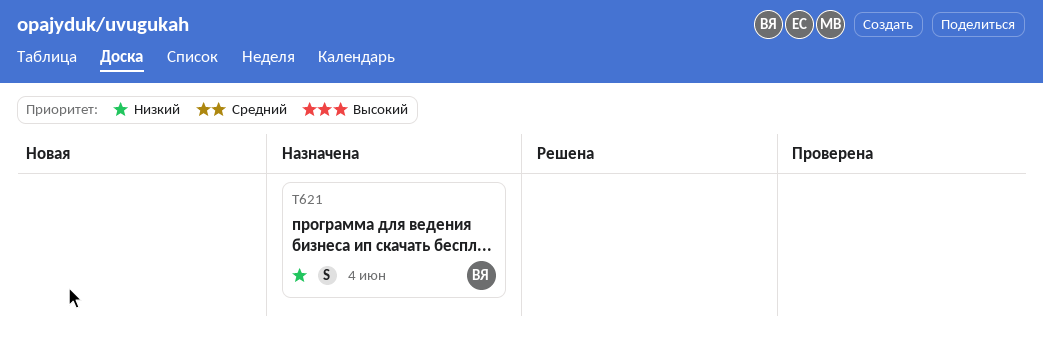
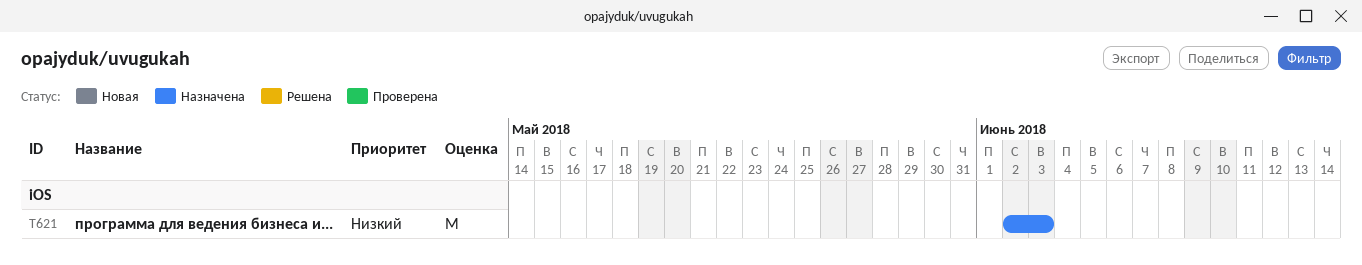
T621, estimate: S -> M
T621, due: Jun 4 -> Jun 3

